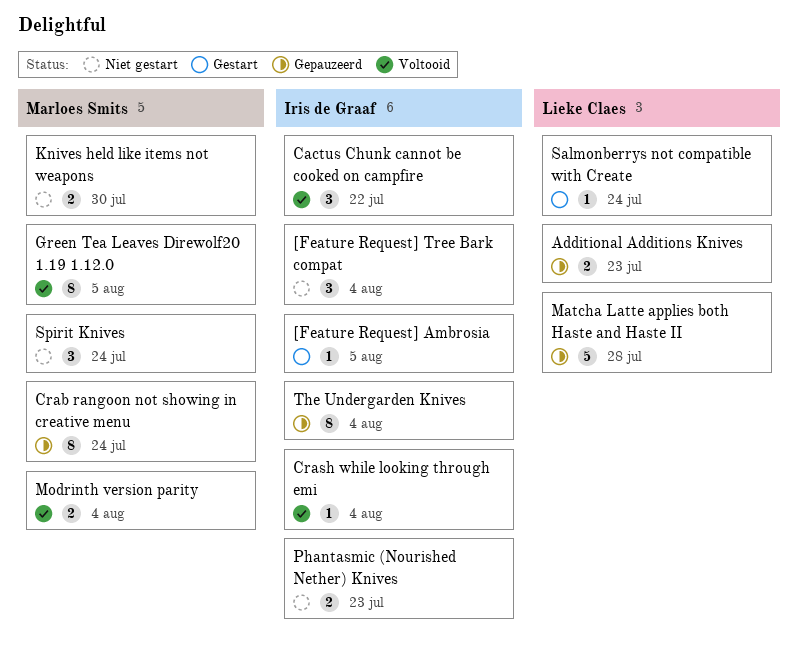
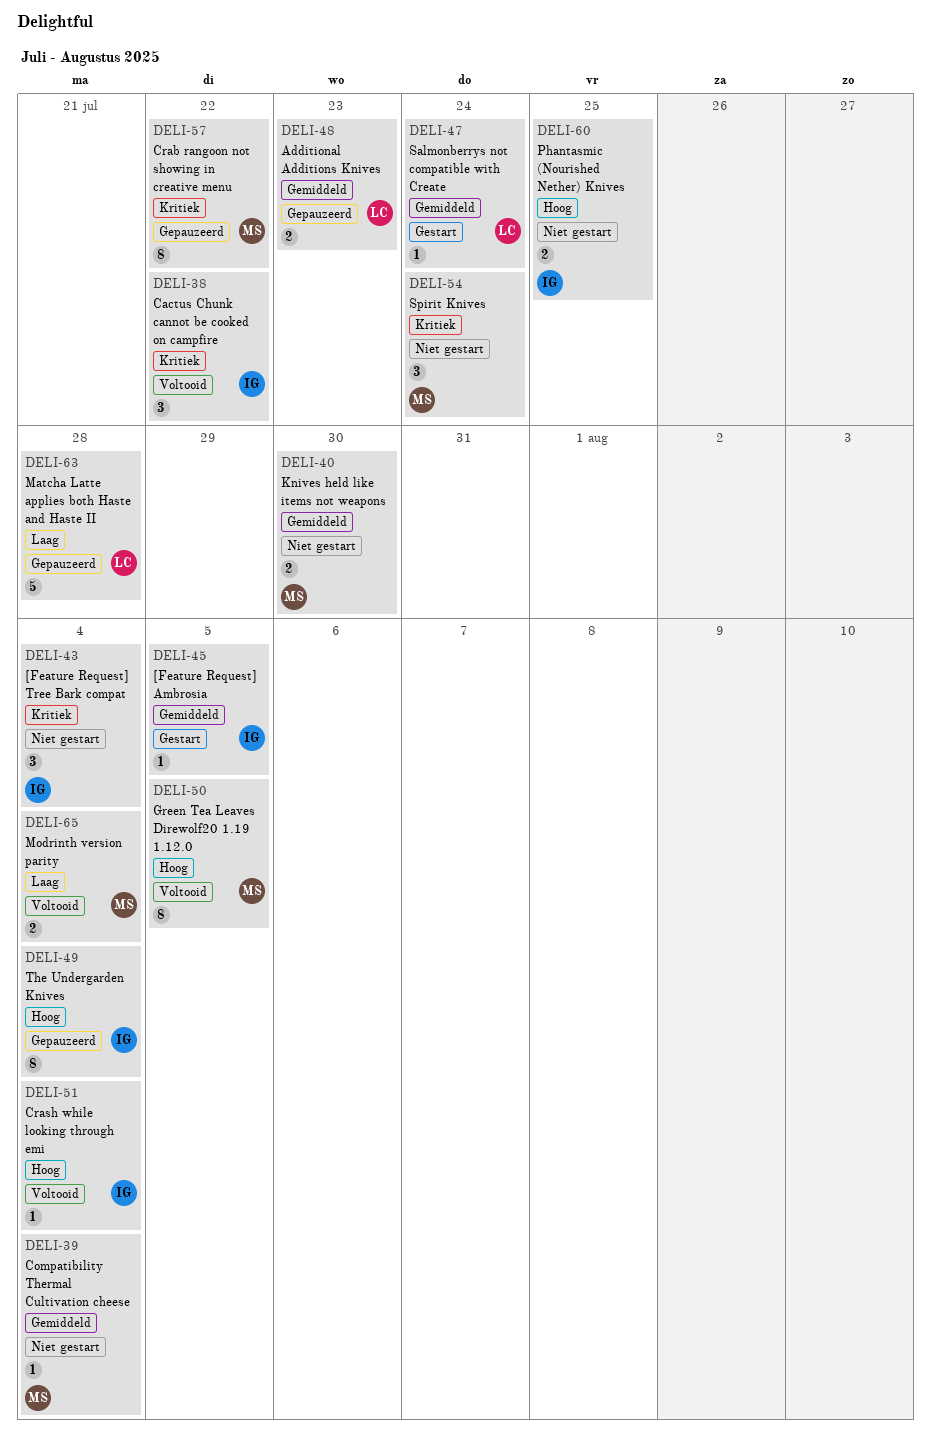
Compatibility Thermal Cultivation cheese: none -> present
Crab rangoon not showing in creative menu, due: Jul 24 -> Jul 22
Phantasmic (Nourished Nether) Knives, due: Jul 23 -> Jul 25

